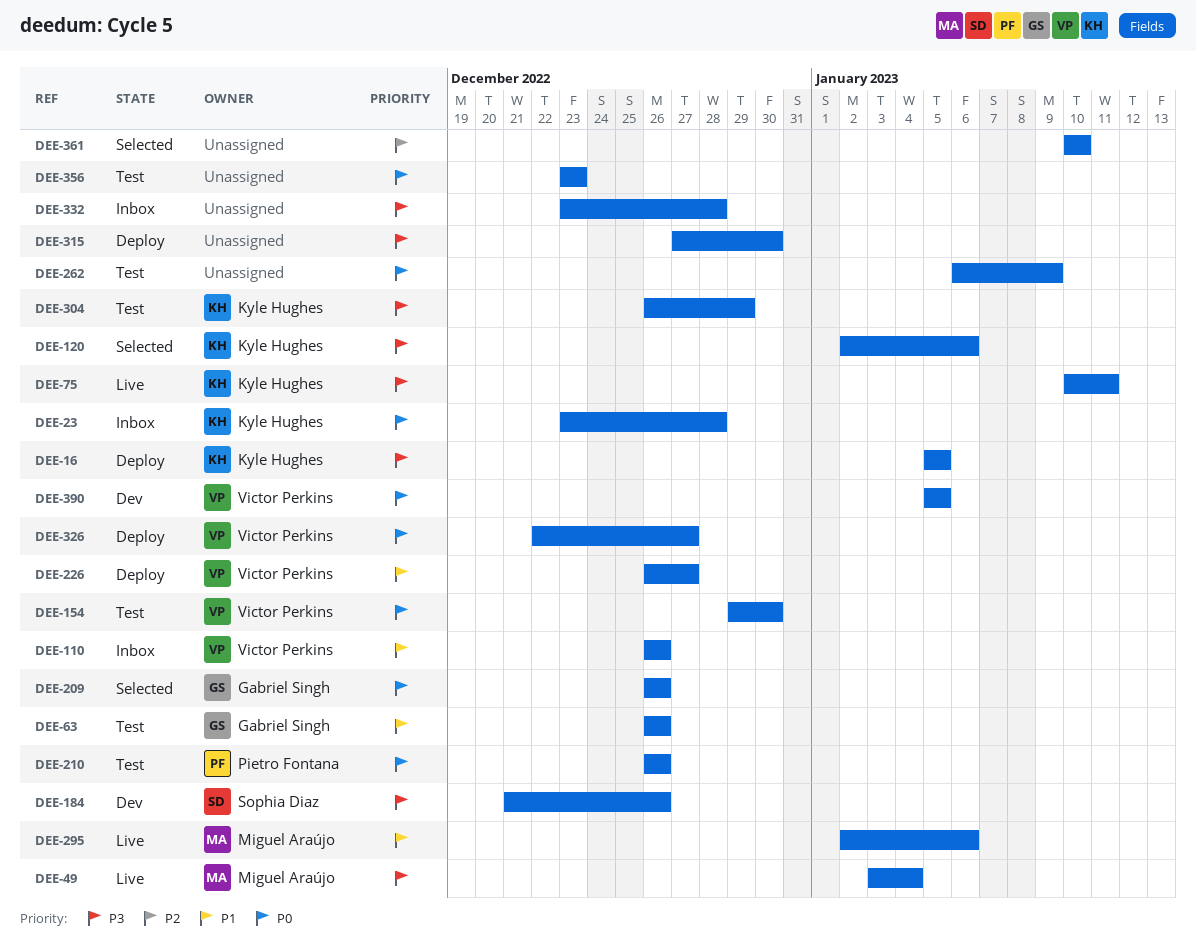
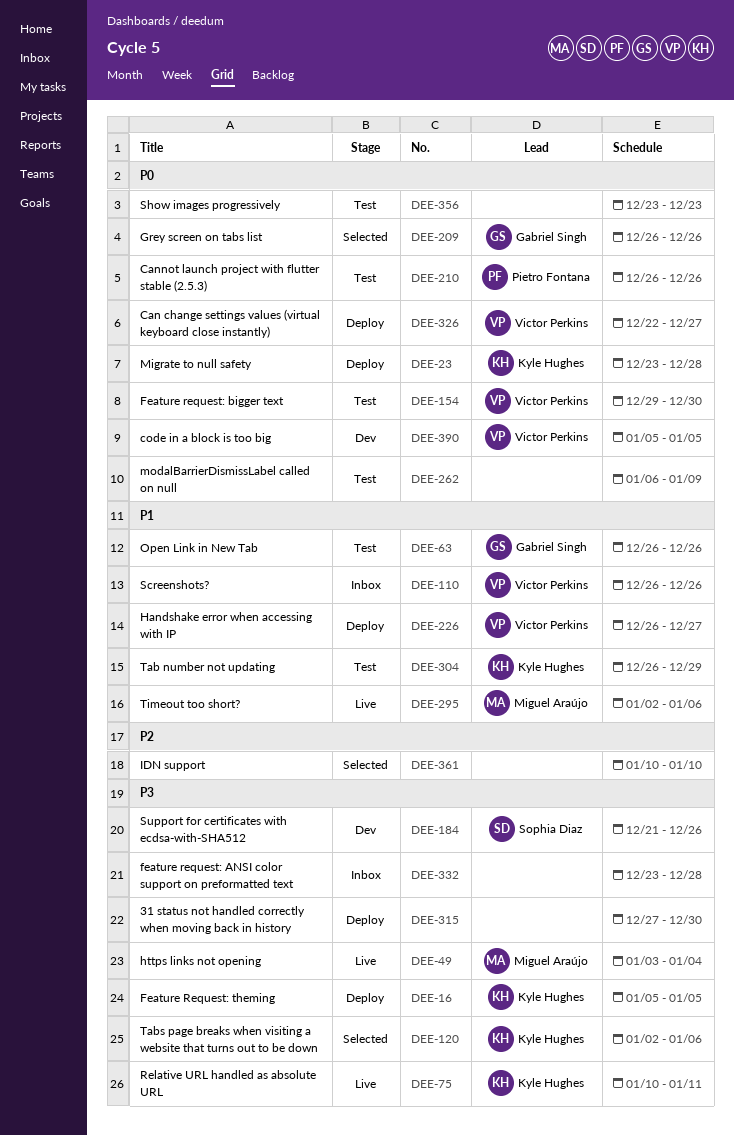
DEE-23, status: Inbox -> Deploy
DEE-304, priority: P3 -> P1

